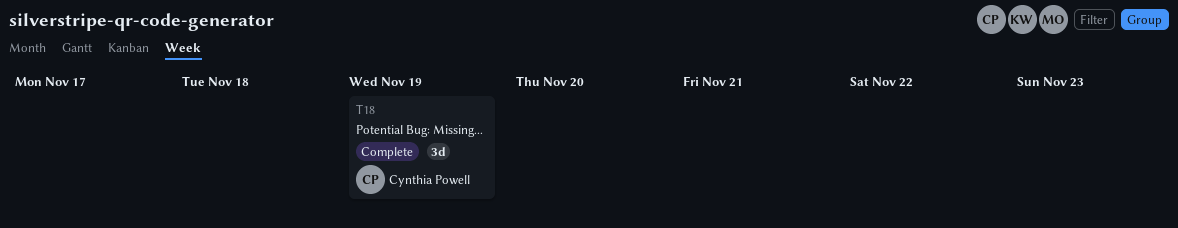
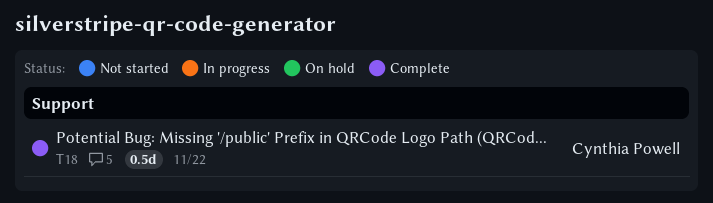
T18, estimate: 3d -> 0.5d
T18, due: Nov 19 -> Nov 22

